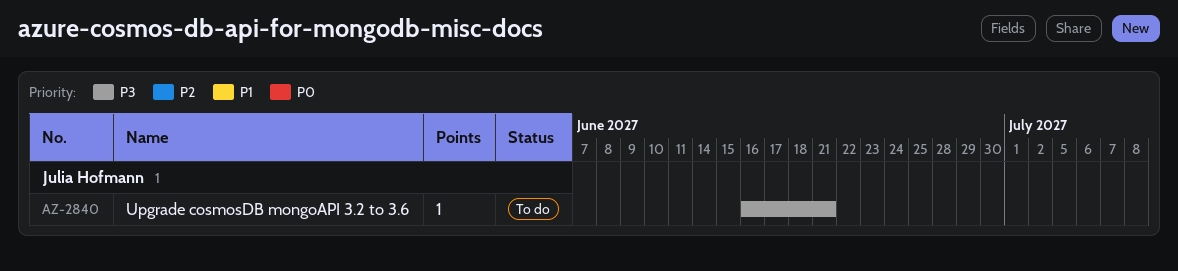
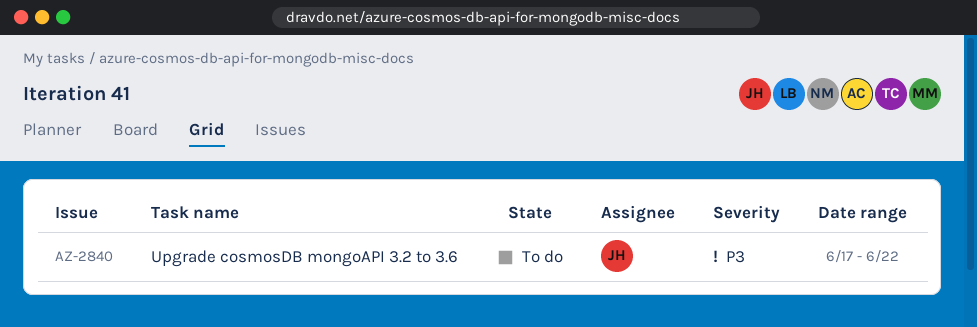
AZ-2840, start: Jun 16 -> Jun 17
AZ-2840, due: Jun 21 -> Jun 22

